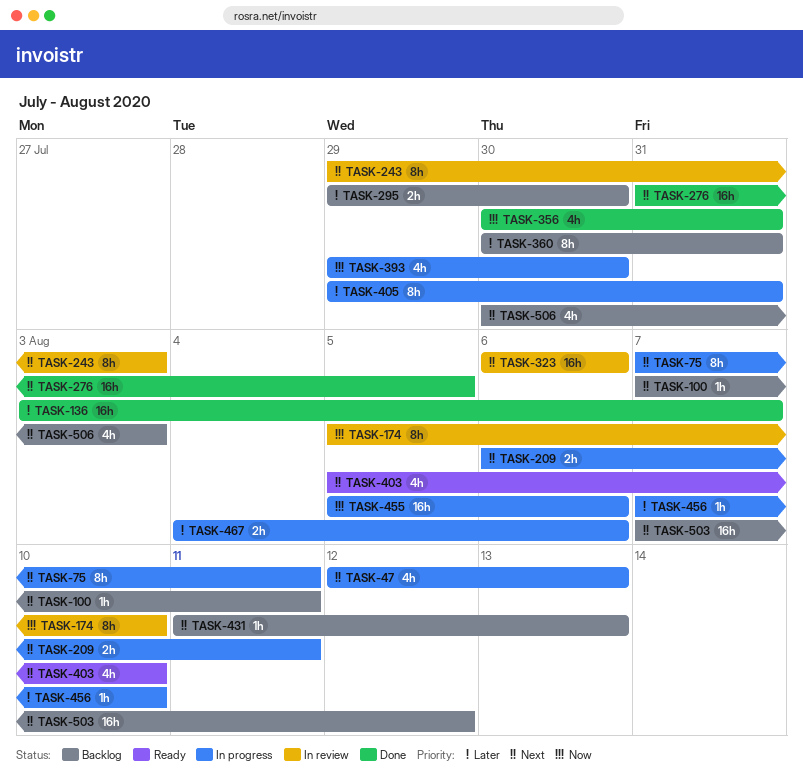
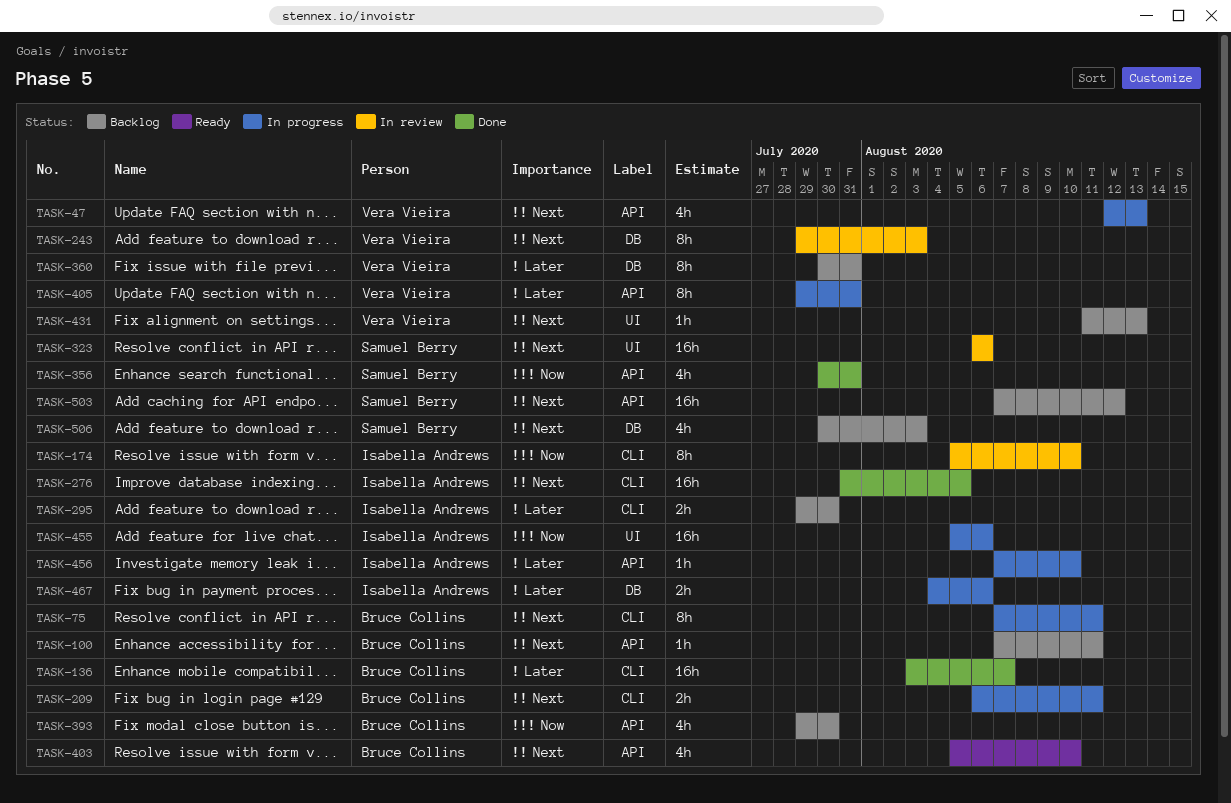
TASK-393, status: In progress -> Backlog

